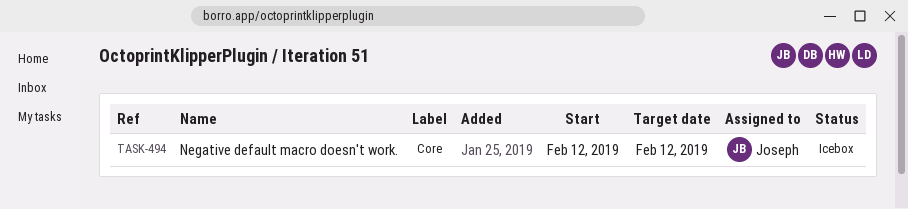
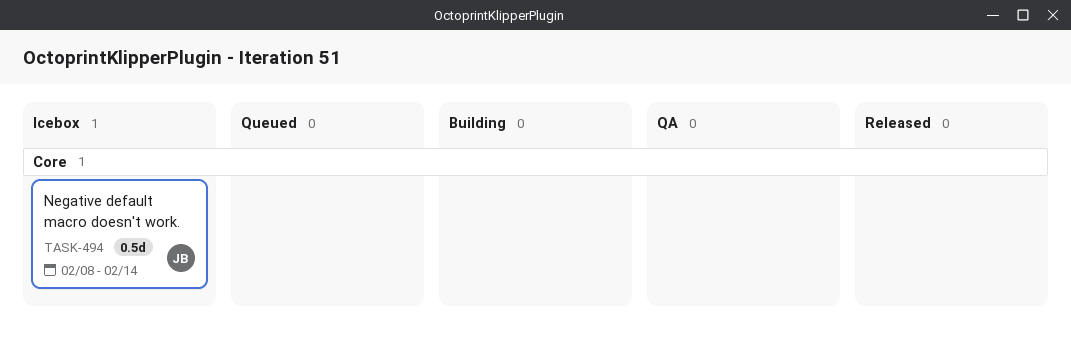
TASK-494, start: Feb 12 -> Feb 8
TASK-494, due: Feb 12 -> Feb 14

